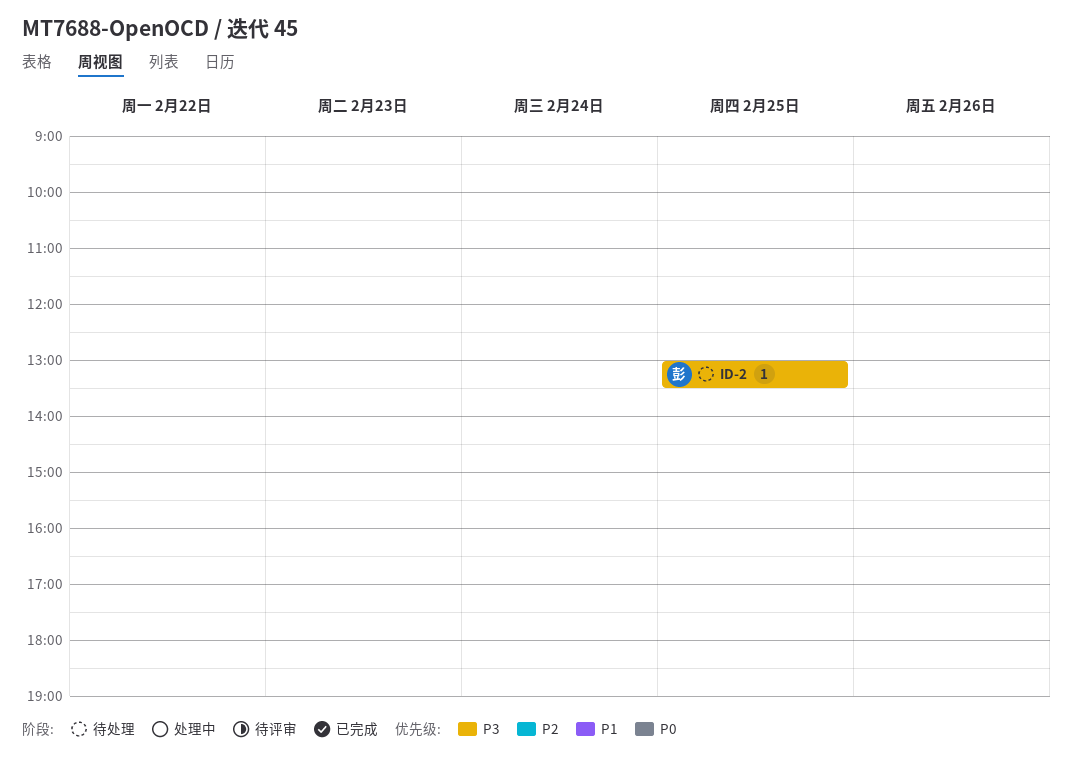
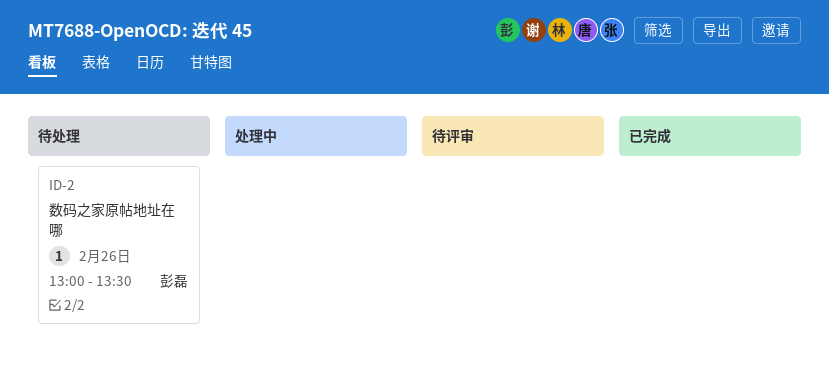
ID-2, day: Feb 25 -> Feb 26

